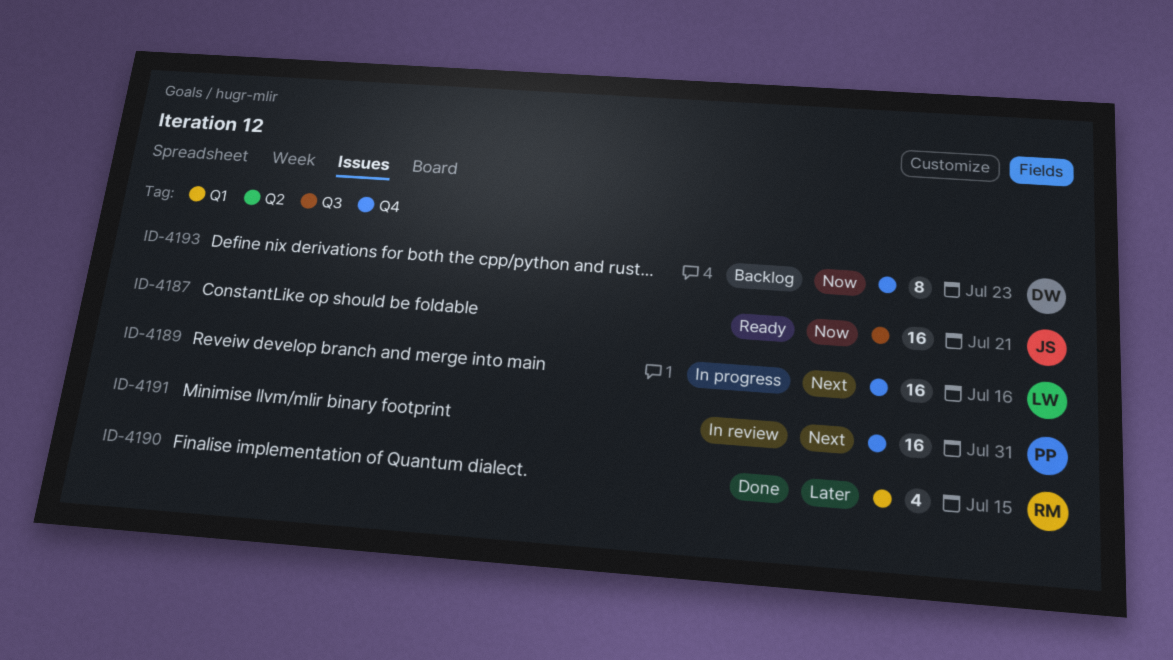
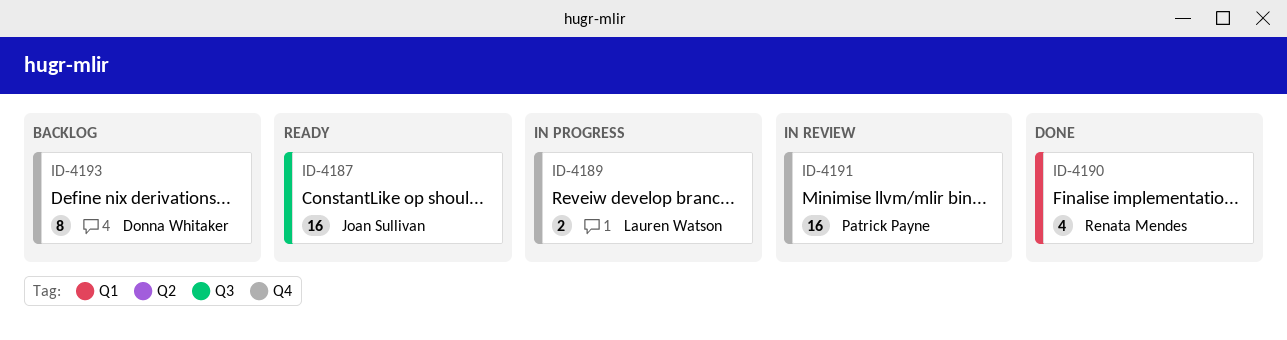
ID-4189, estimate: 16 -> 2

